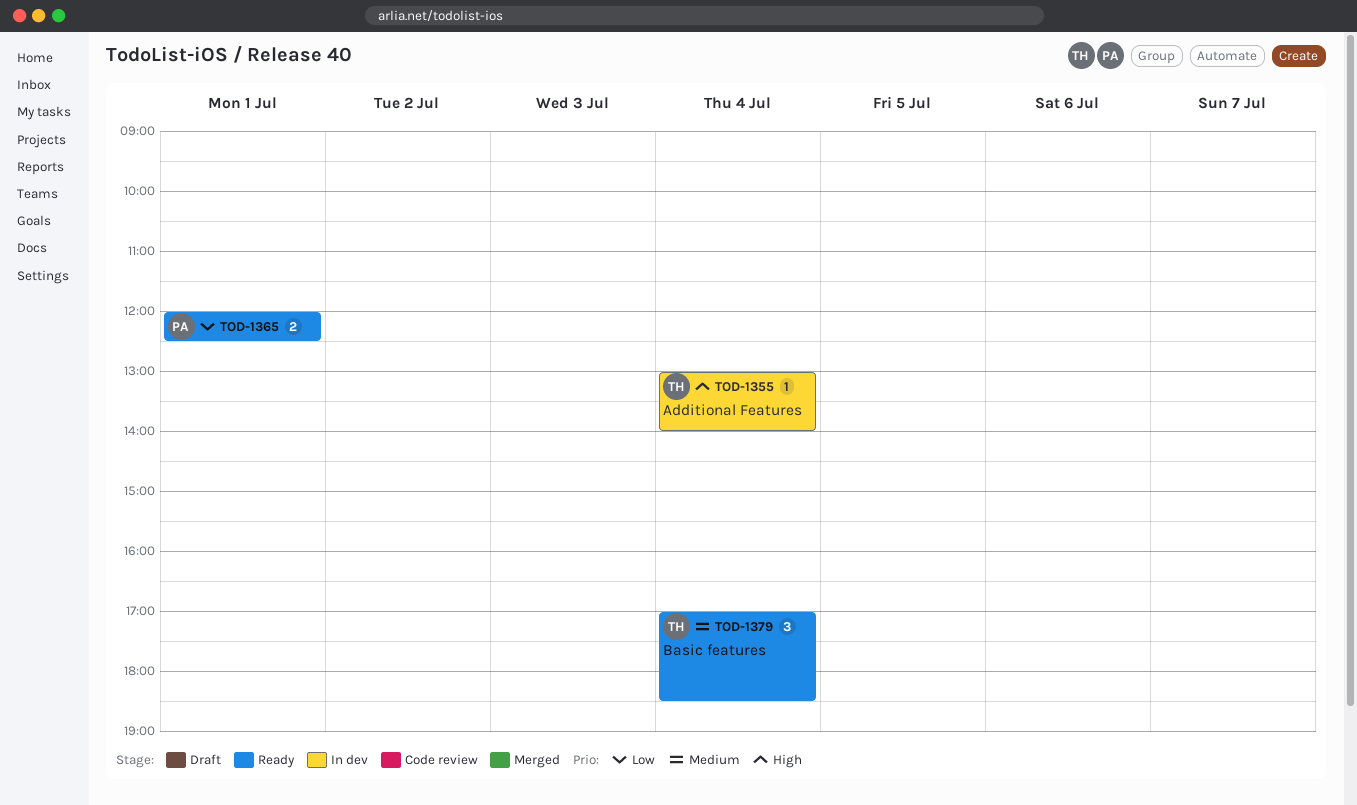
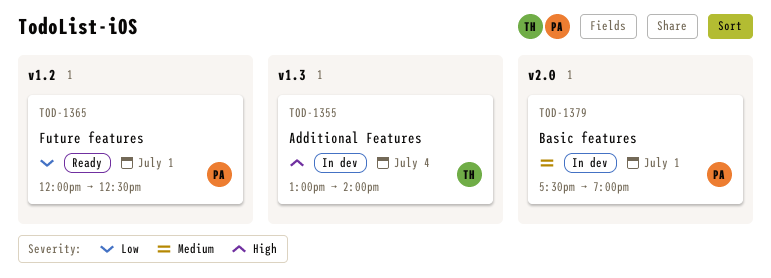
TOD-1379, status: Ready -> In dev
TOD-1379, owner: TH -> PA
TOD-1379, day: Jul 4 -> Jul 1
TOD-1379, begins: 17:00 -> 17:30
TOD-1379, ends: 18:30 -> 19:00

